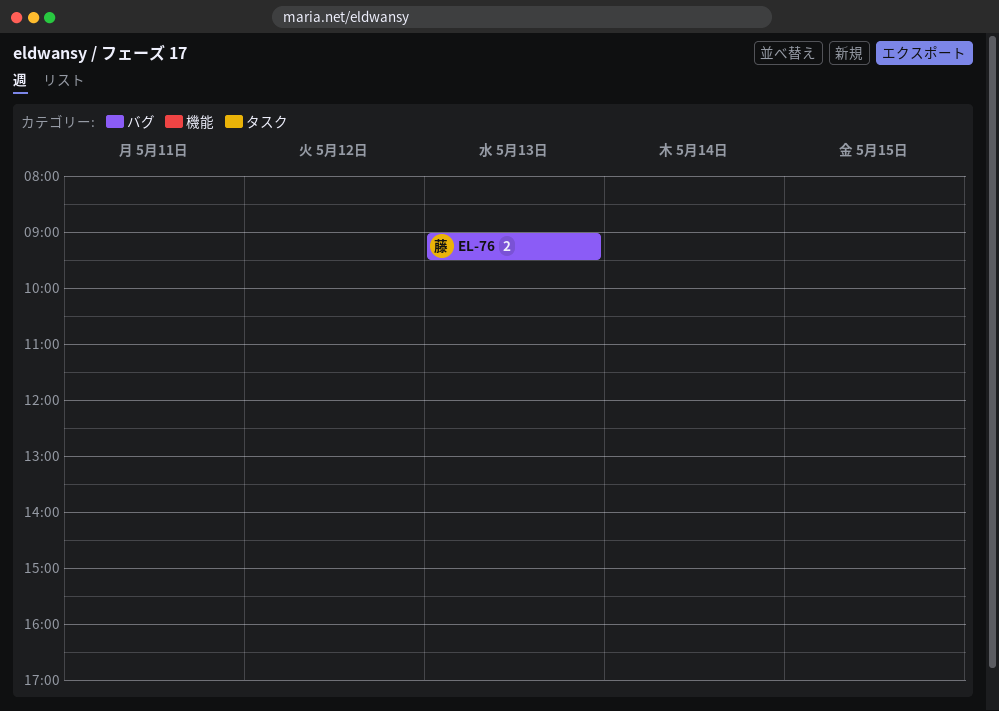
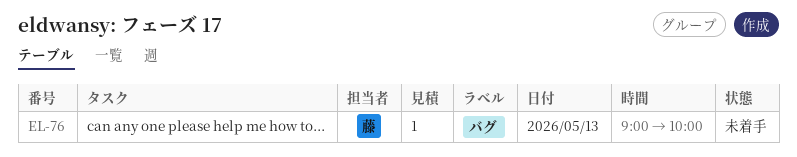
EL-76, estimate: 2 -> 1
EL-76, ends: 09:30 -> 10:00

